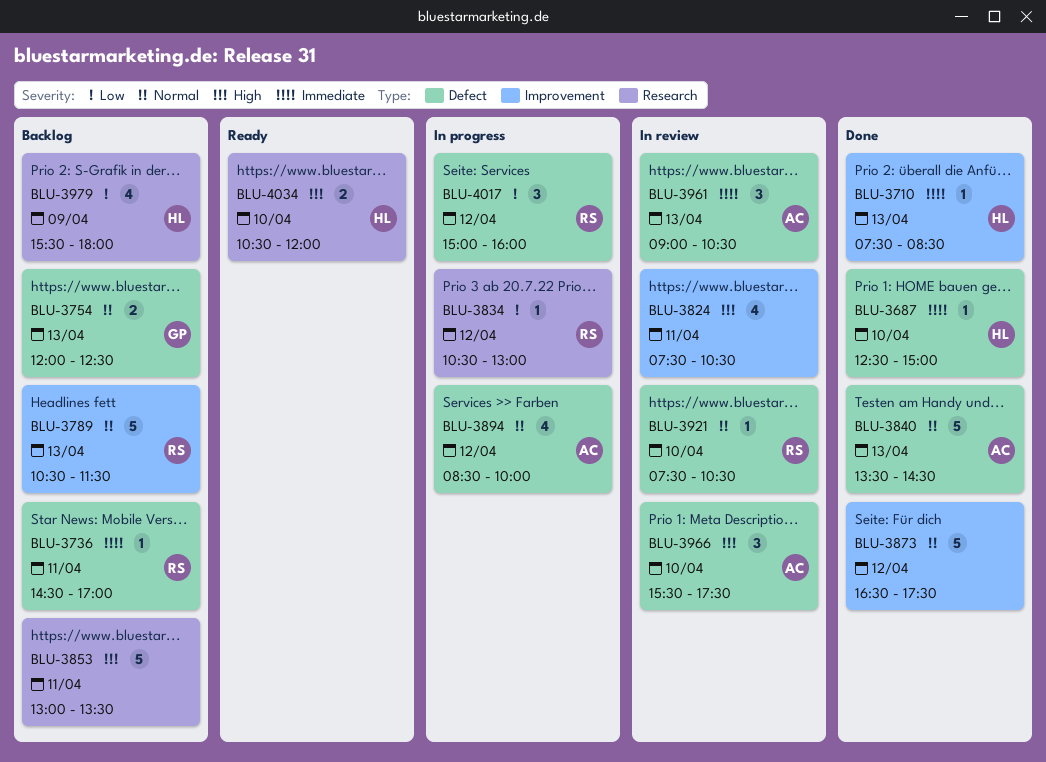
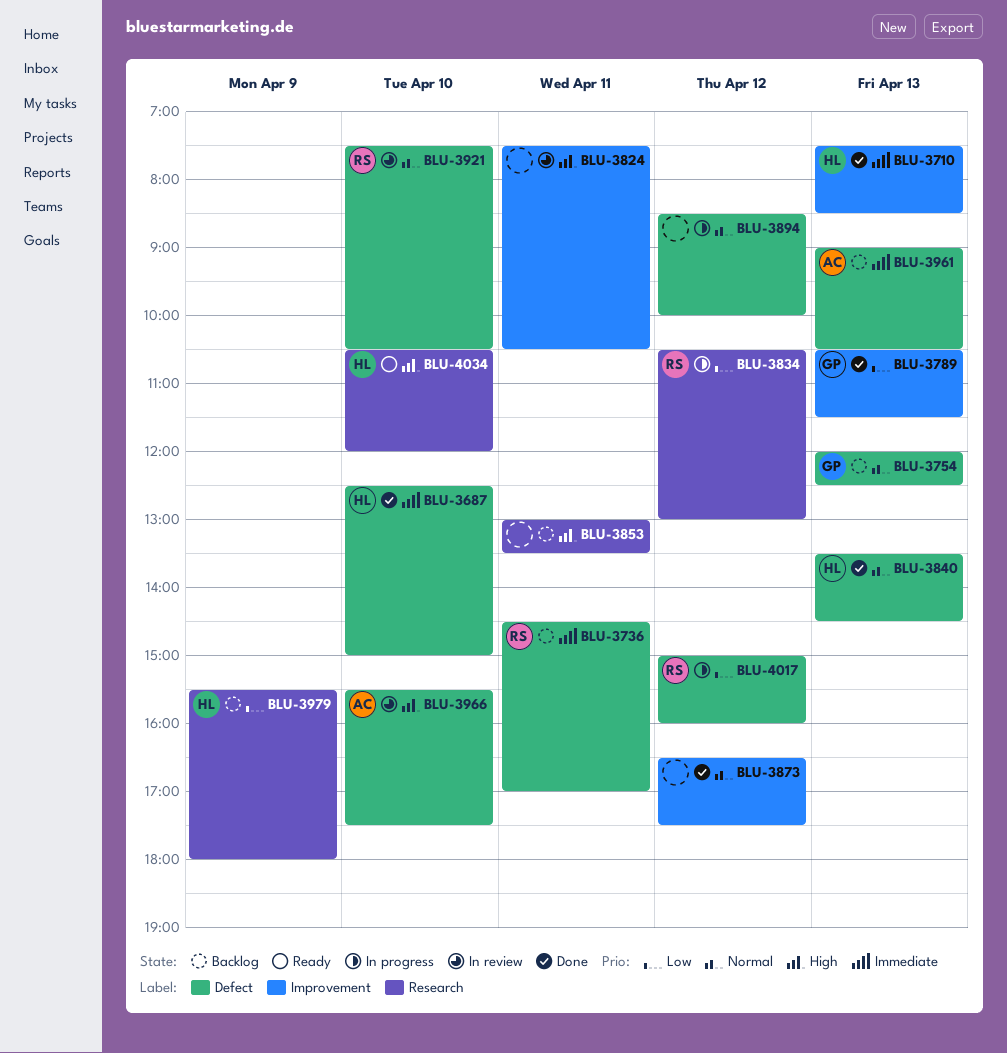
BLU-3789, status: Backlog -> Done
BLU-3789, owner: RS -> GP
BLU-3789, priority: Normal -> Low
BLU-3840, owner: AC -> HL
BLU-3894, owner: AC -> none
BLU-3961, status: In review -> Backlog

